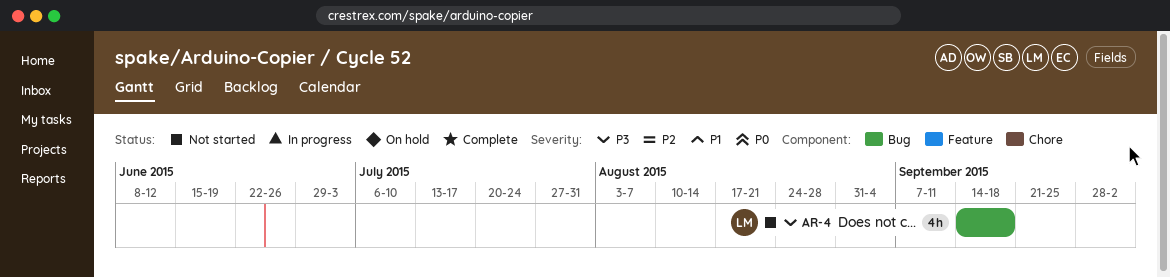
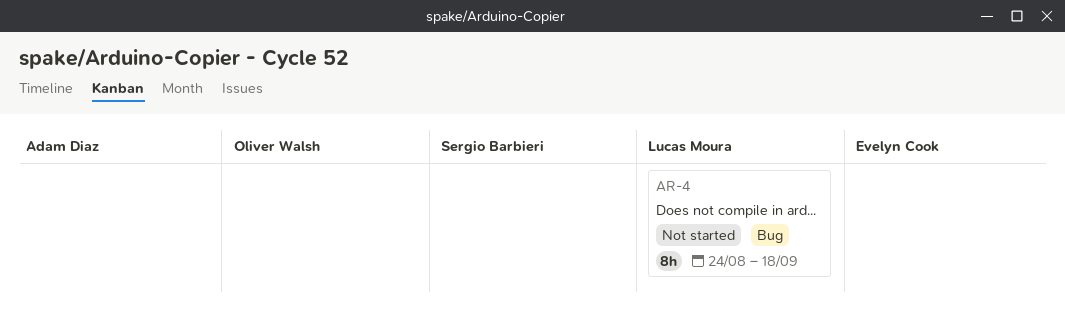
AR-4, estimate: 4h -> 8h
AR-4, start: Sep 14 -> Aug 24

